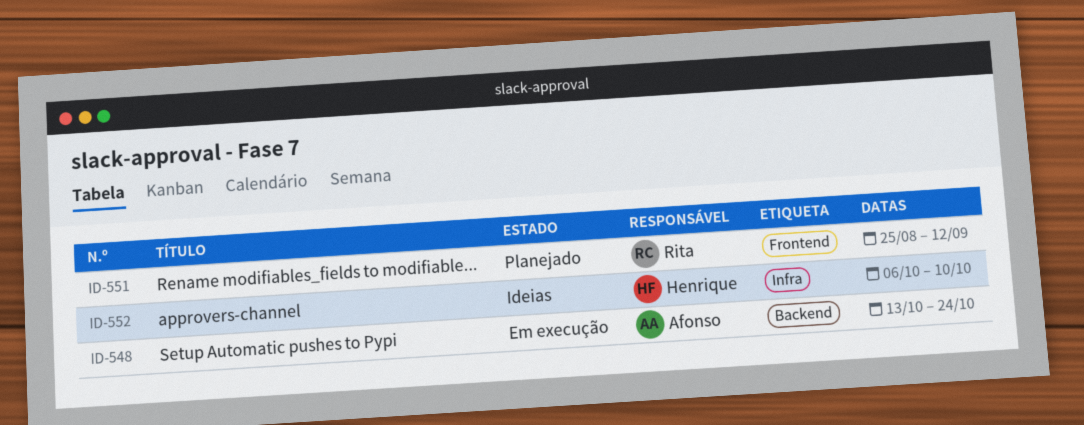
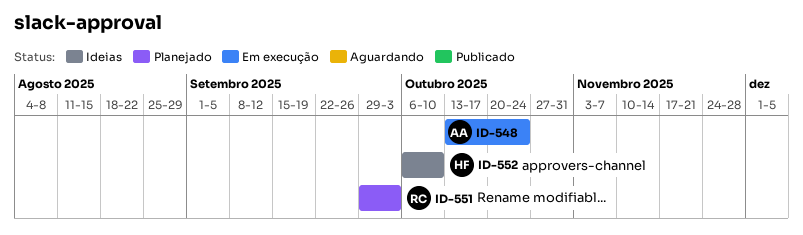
ID-551, start: Aug 25 -> Sep 29
ID-551, due: Sep 12 -> Oct 3

